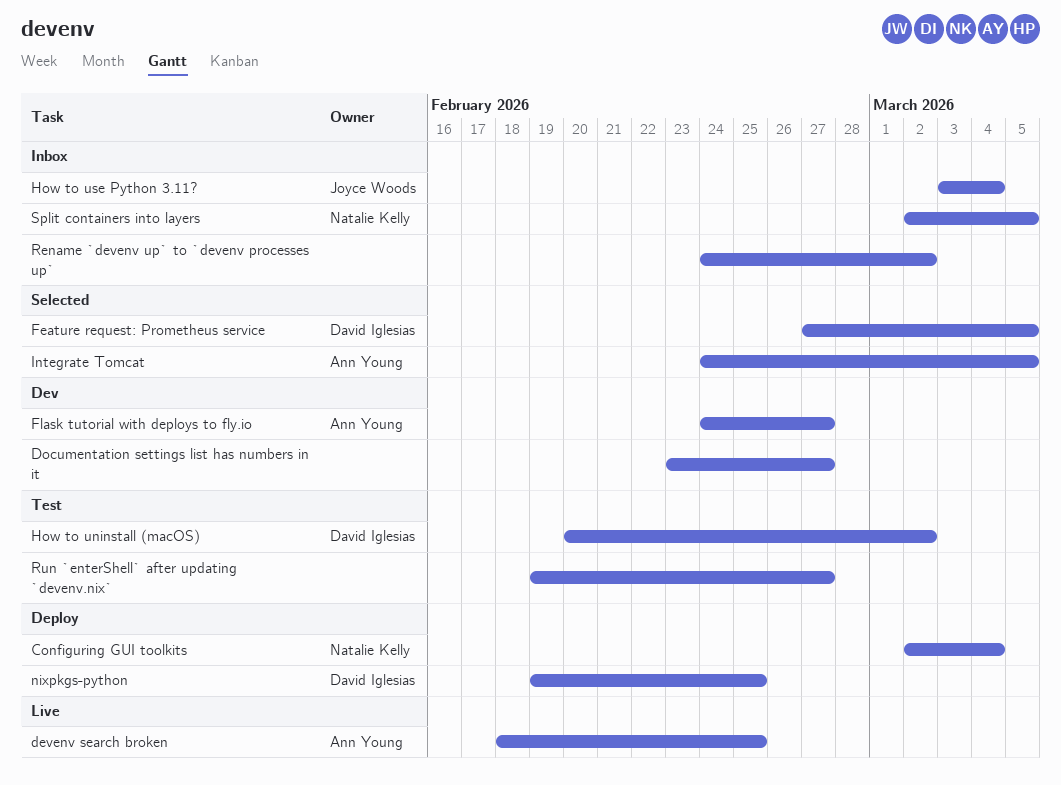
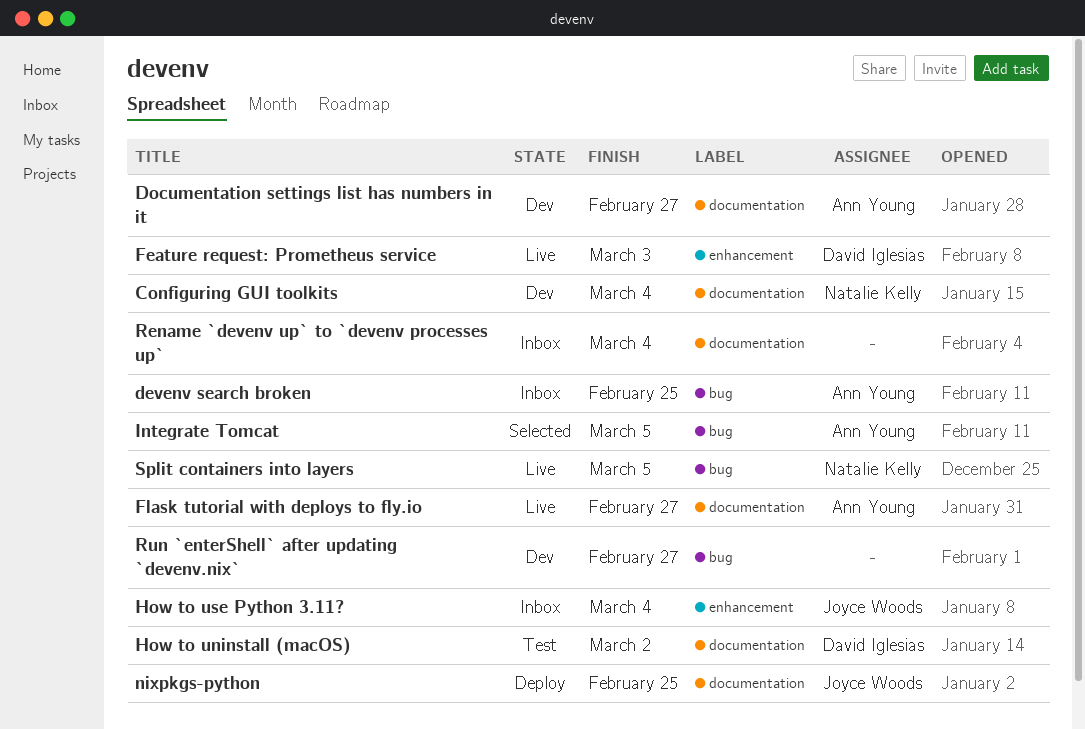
Configuring GUI toolkits, status: Deploy -> Dev
devenv search broken, status: Live -> Inbox
Documentation settings list has numbers in it, owner: none -> Ann Young
Feature request: Prometheus service, status: Selected -> Live
Feature request: Prometheus service, due: Mar 5 -> Mar 3
Flask tutorial with deploys to fly.io, status: Dev -> Live
nixpkgs-python, owner: David Iglesias -> Joyce Woods
Rename `devenv up` to `devenv processes up`, due: Mar 2 -> Mar 4
Run `enterShell` after updating `devenv.nix`, status: Test -> Dev
Split containers into layers, status: Inbox -> Live

